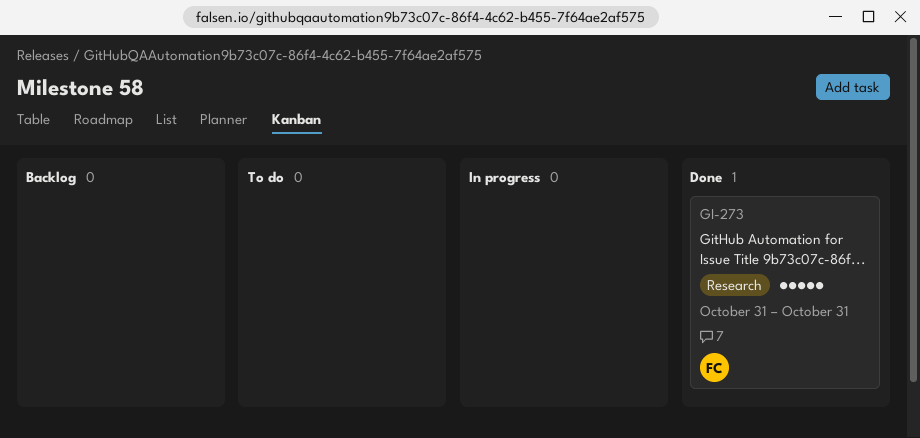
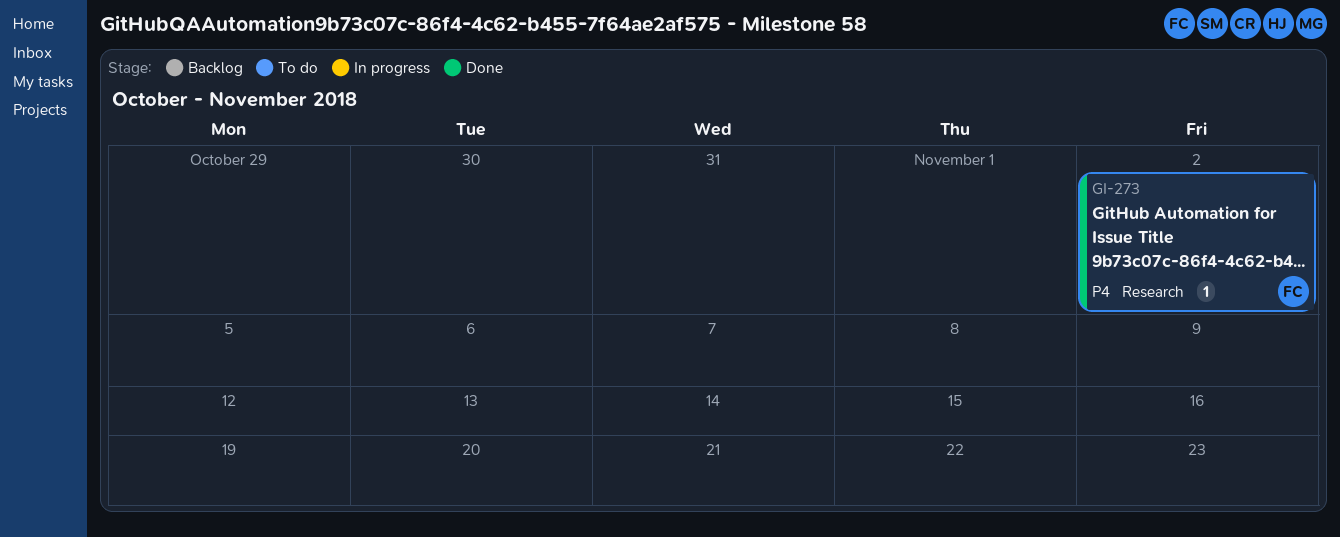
GI-273, estimate: 5 -> 1
GI-273, due: Oct 31 -> Nov 2

